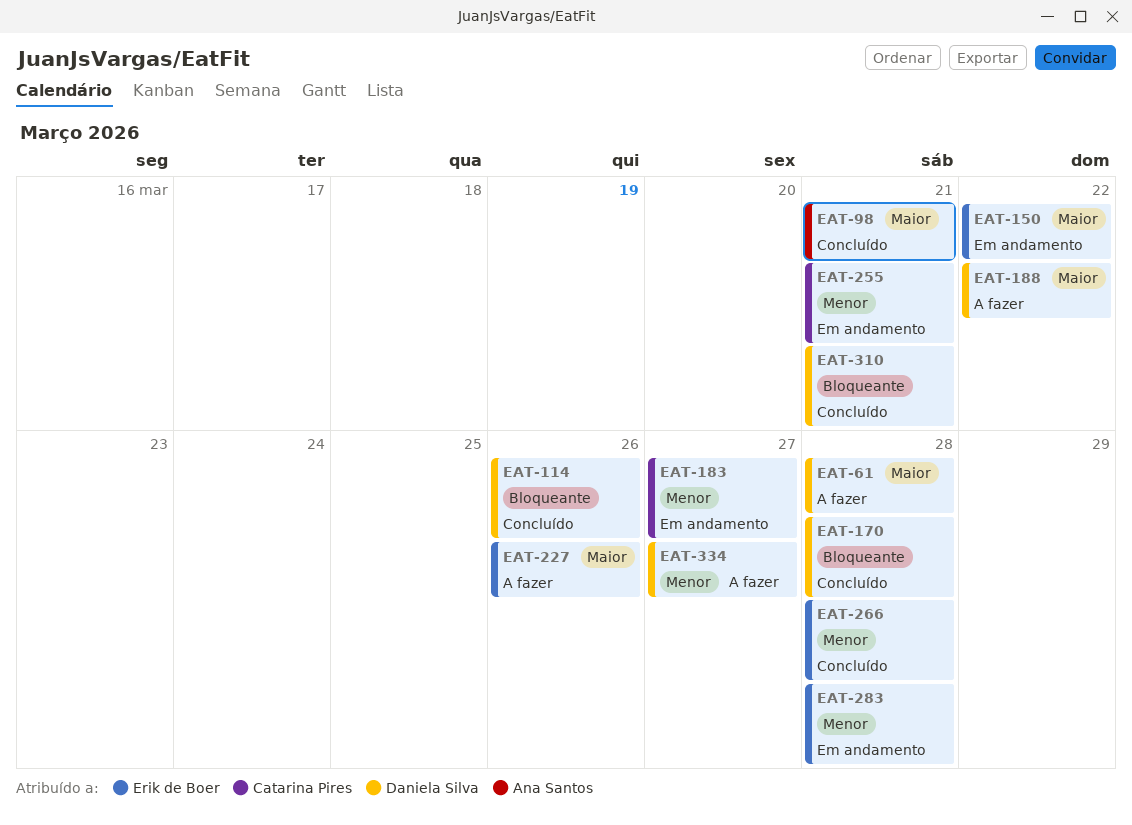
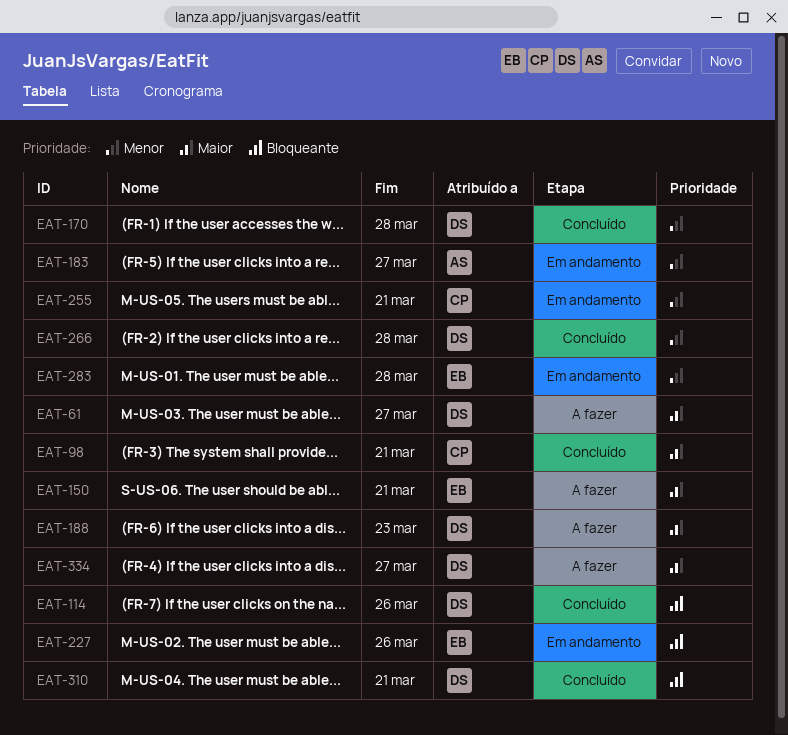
EAT-61, due: Mar 28 -> Mar 27
EAT-98, owner: Ana Santos -> Catarina Pires
EAT-150, status: Em andamento -> A fazer
EAT-150, due: Mar 22 -> Mar 21
EAT-170, priority: Bloqueante -> Menor
EAT-183, owner: Catarina Pires -> Ana Santos
EAT-188, due: Mar 22 -> Mar 23
EAT-227, status: A fazer -> Em andamento
EAT-227, priority: Maior -> Bloqueante
EAT-266, owner: Erik de Boer -> Daniela Silva
EAT-334, priority: Menor -> Maior

